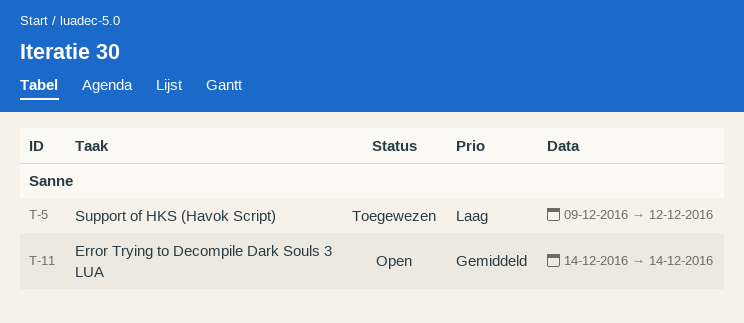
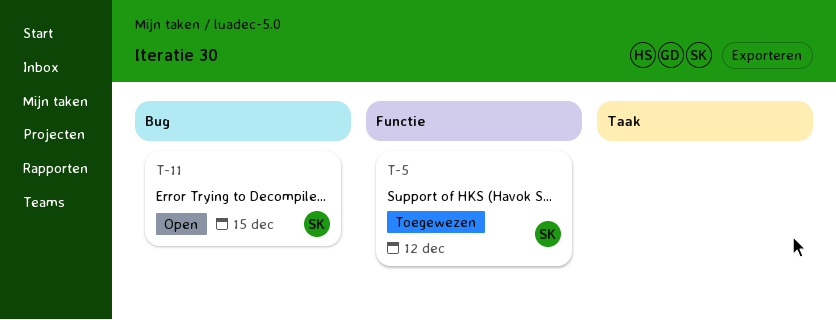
T-11, due: Dec 14 -> Dec 15

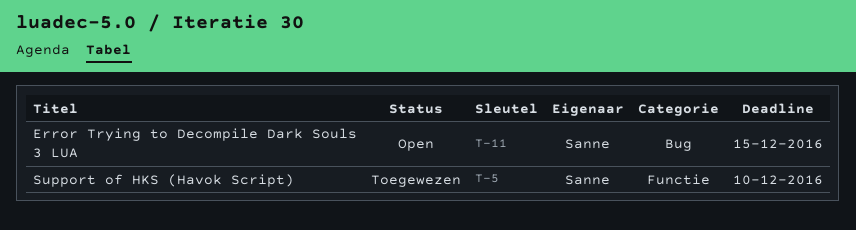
T-5, due: Dec 12 -> Dec 10

